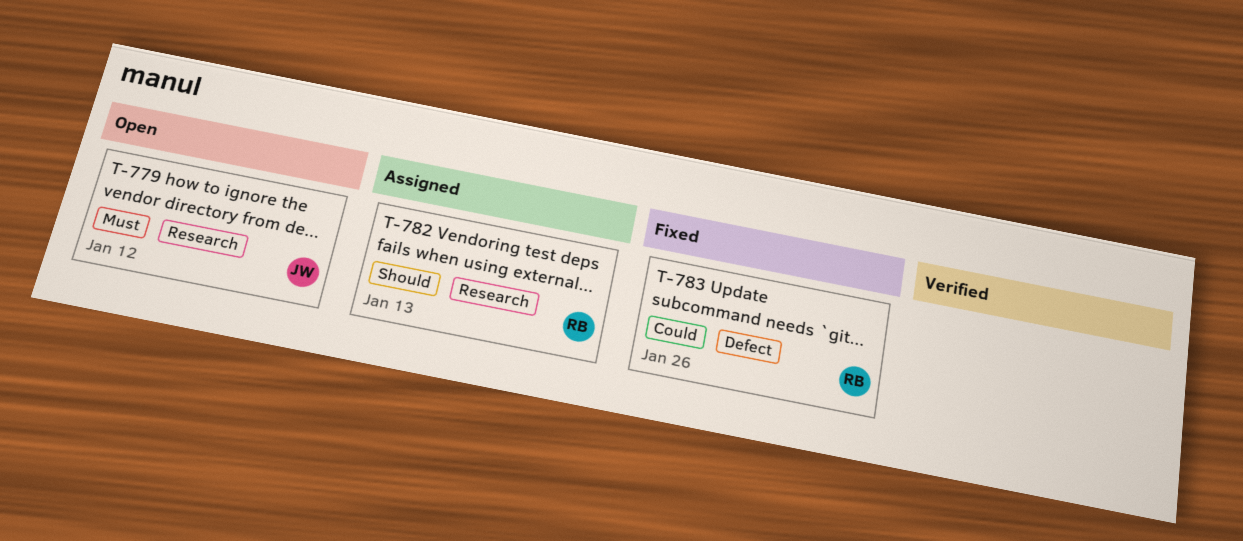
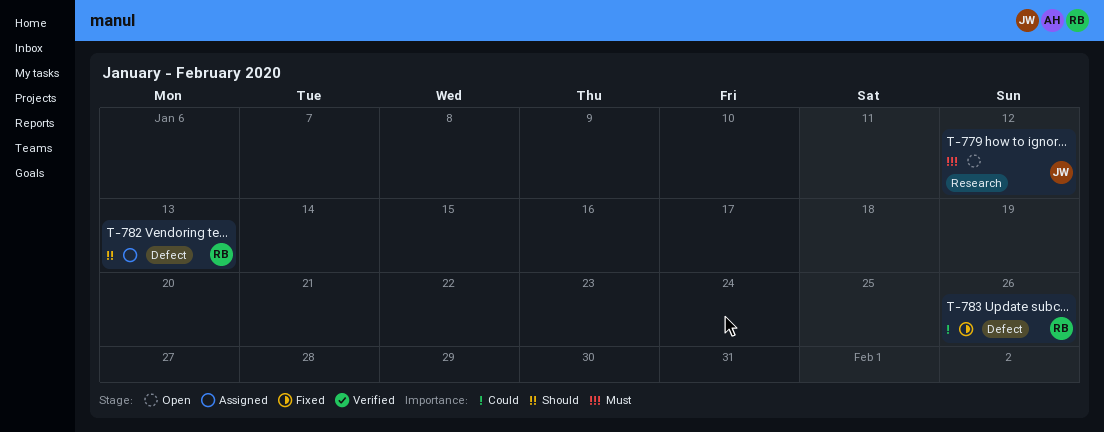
T-782, label: Research -> Defect

